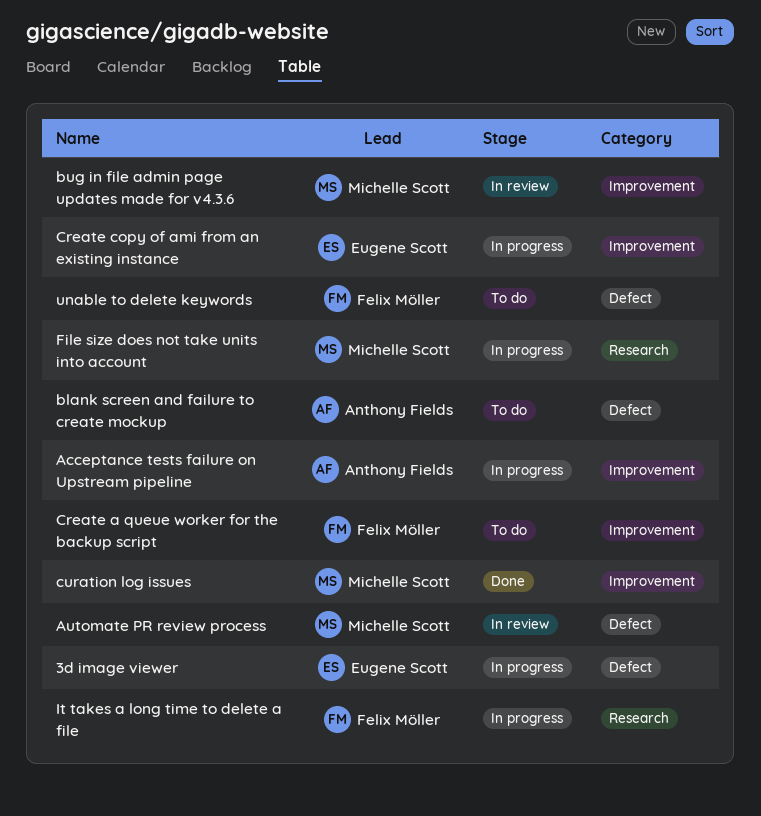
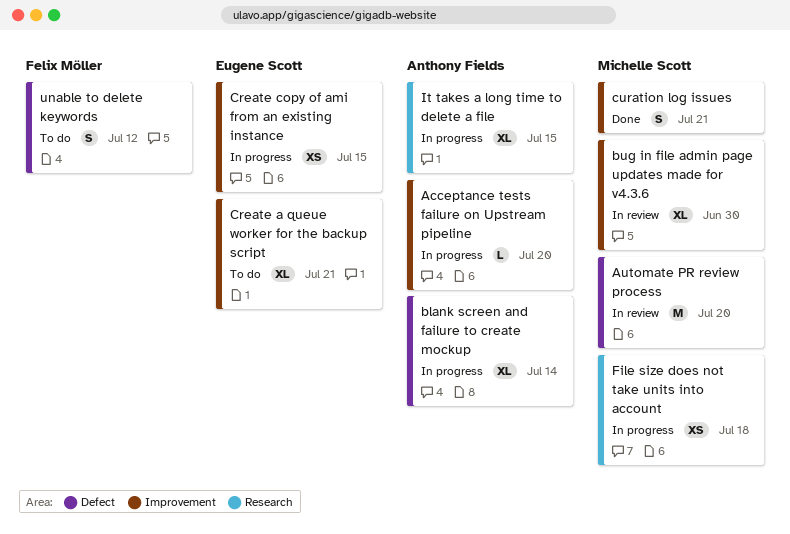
3d image viewer: present -> none
blank screen and failure to create mockup, status: To do -> In progress
Create a queue worker for the backup script, owner: Felix Möller -> Eugene Scott
It takes a long time to delete a file, owner: Felix Möller -> Anthony Fields

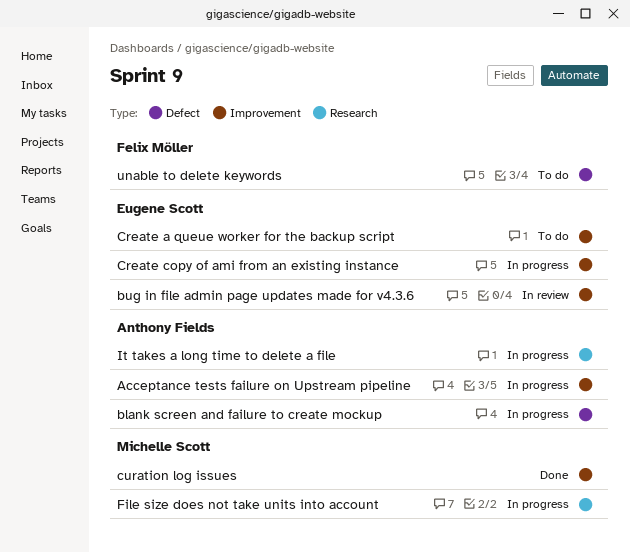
Automate PR review process: present -> none
bug in file admin page updates made for v4.3.6, owner: Michelle Scott -> Eugene Scott

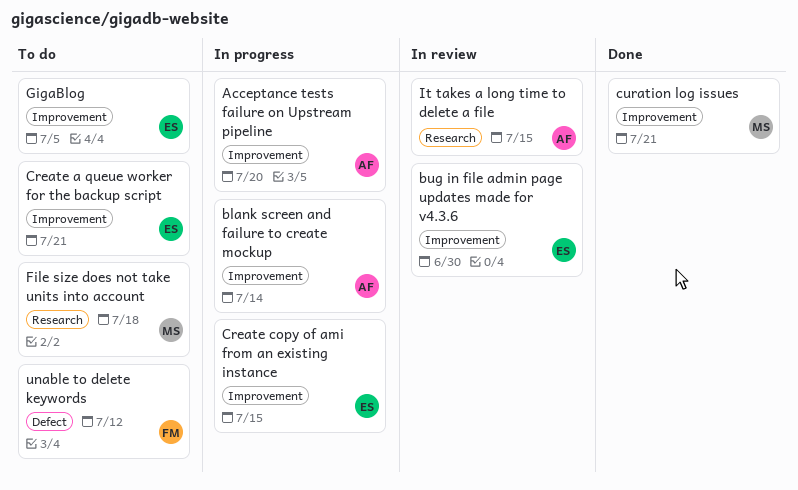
blank screen and failure to create mockup, label: Defect -> Improvement
File size does not take units into account, status: In progress -> To do
GigaBlog: none -> present
It takes a long time to delete a file, status: In progress -> In review

